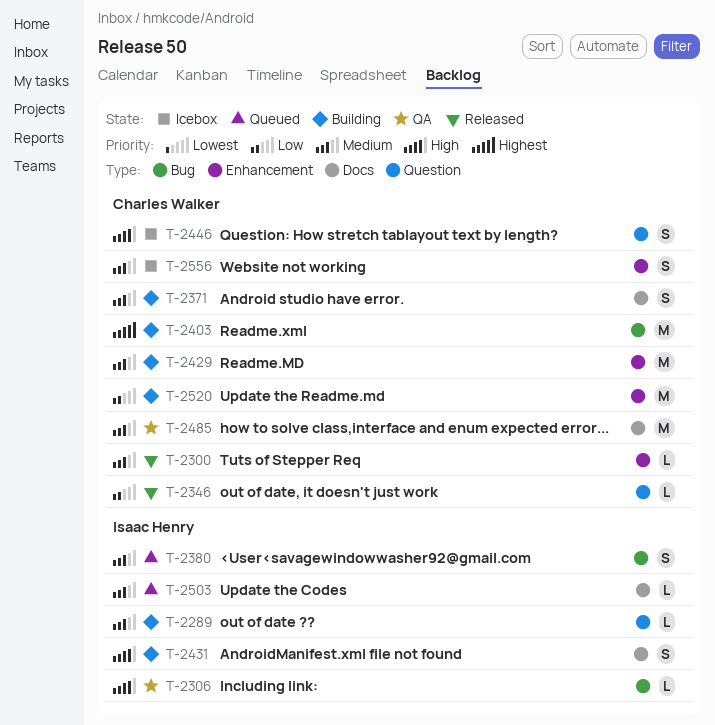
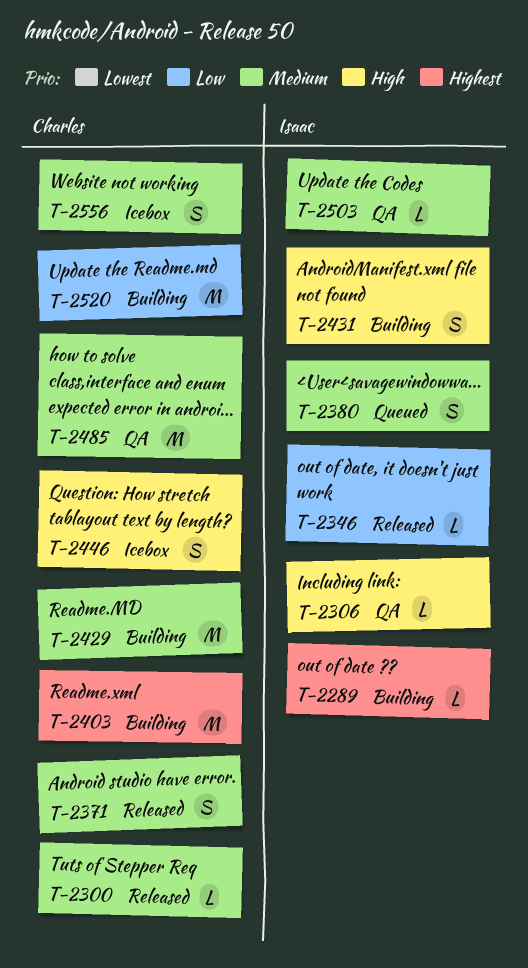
T-2289, priority: Medium -> Highest
T-2346, owner: Charles Walker -> Isaac Henry
T-2371, status: Building -> Released
T-2503, status: Queued -> QA

